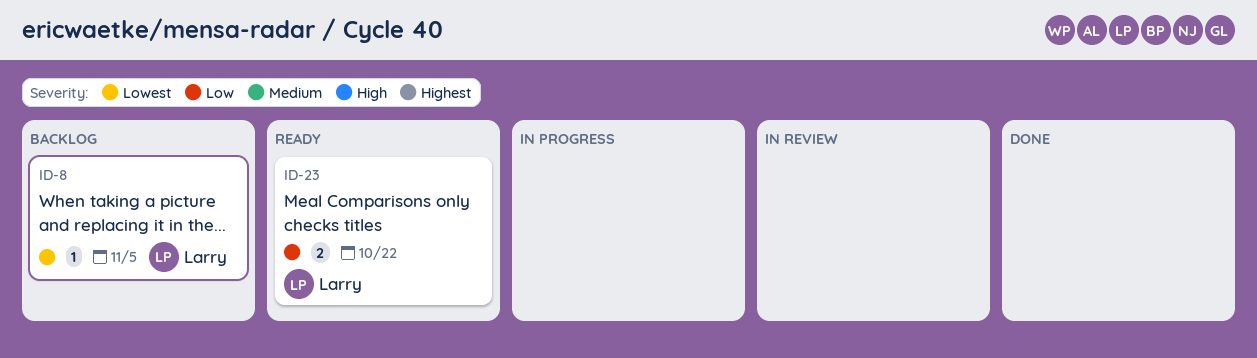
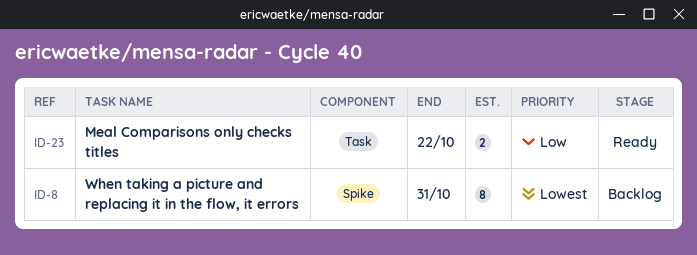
ID-8, estimate: 1 -> 8
ID-8, due: Nov 5 -> Oct 31

